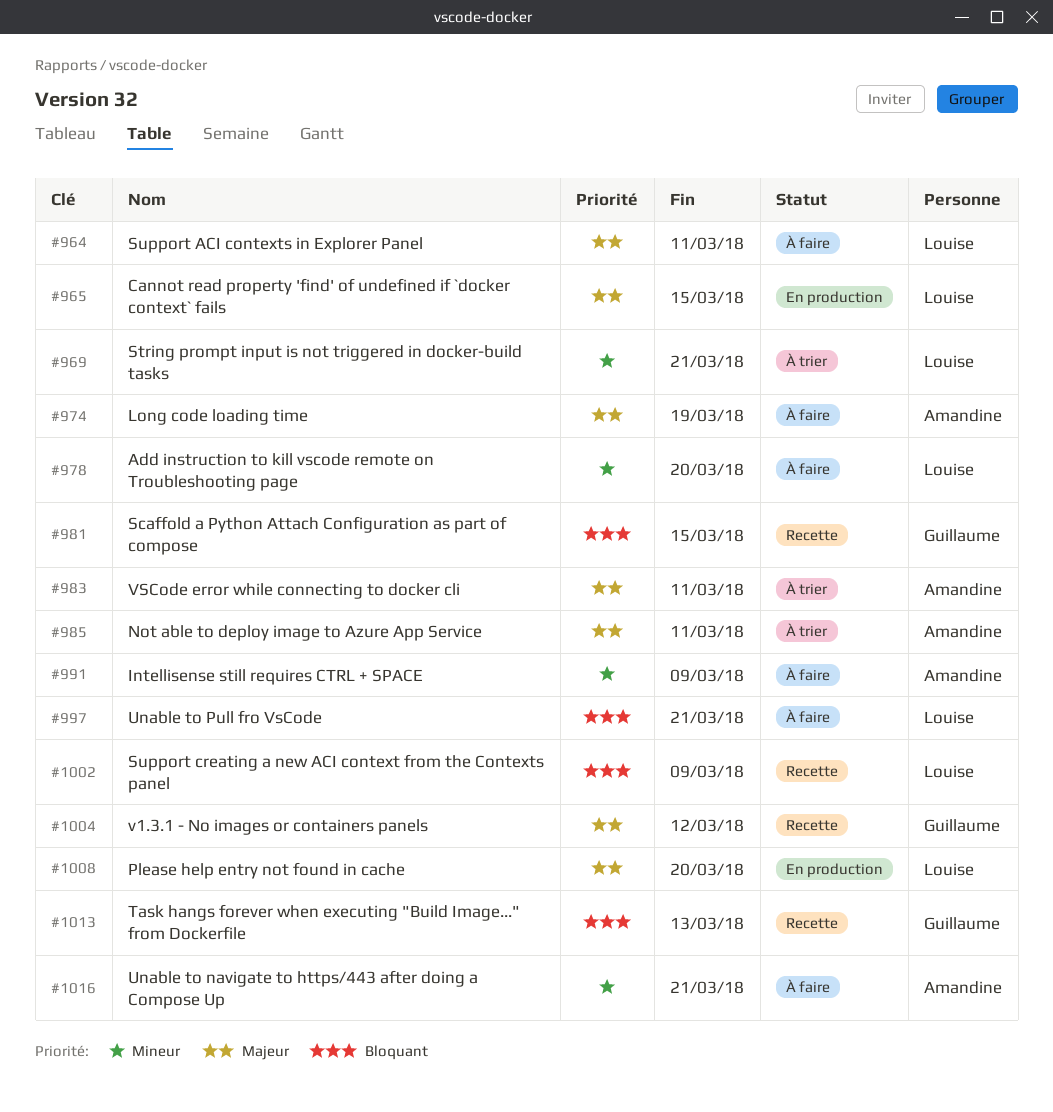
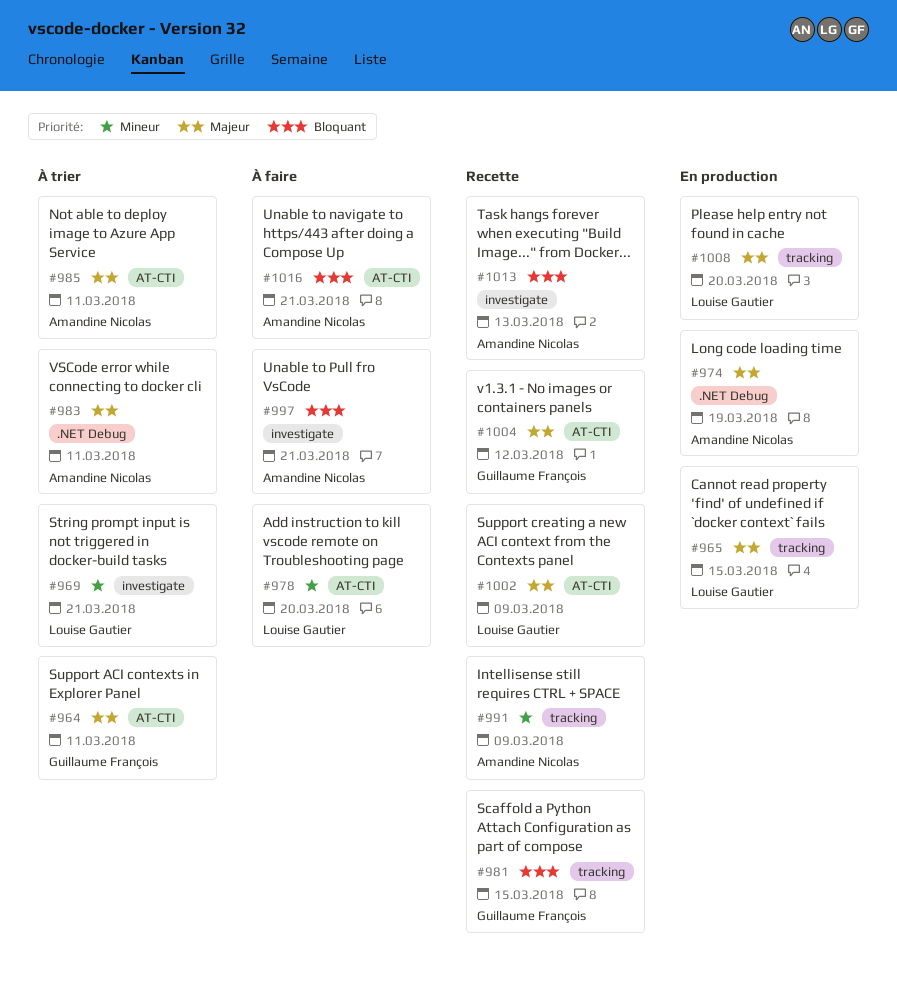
#964, status: À faire -> À trier
#964, owner: Louise Gautier -> Guillaume François
#974, status: À faire -> En production
#991, status: À faire -> Recette
#997, owner: Louise Gautier -> Amandine Nicolas
#1002, priority: Bloquant -> Majeur
#1013, owner: Guillaume François -> Amandine Nicolas
#1016, priority: Mineur -> Bloquant

